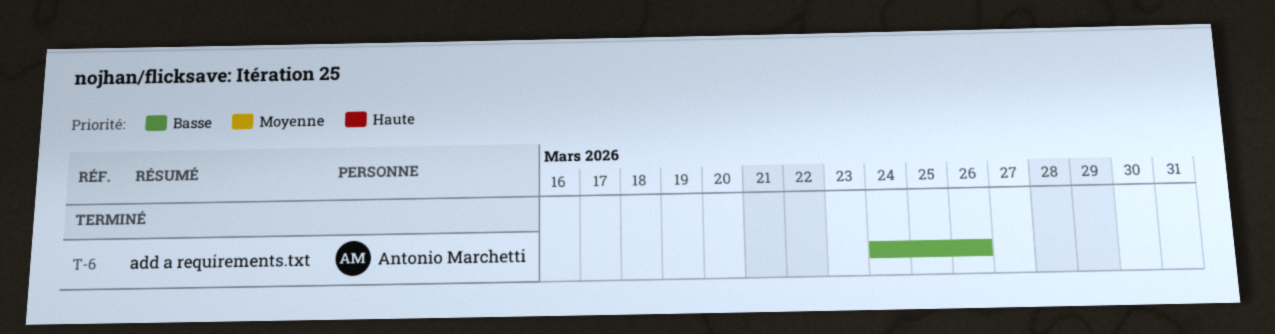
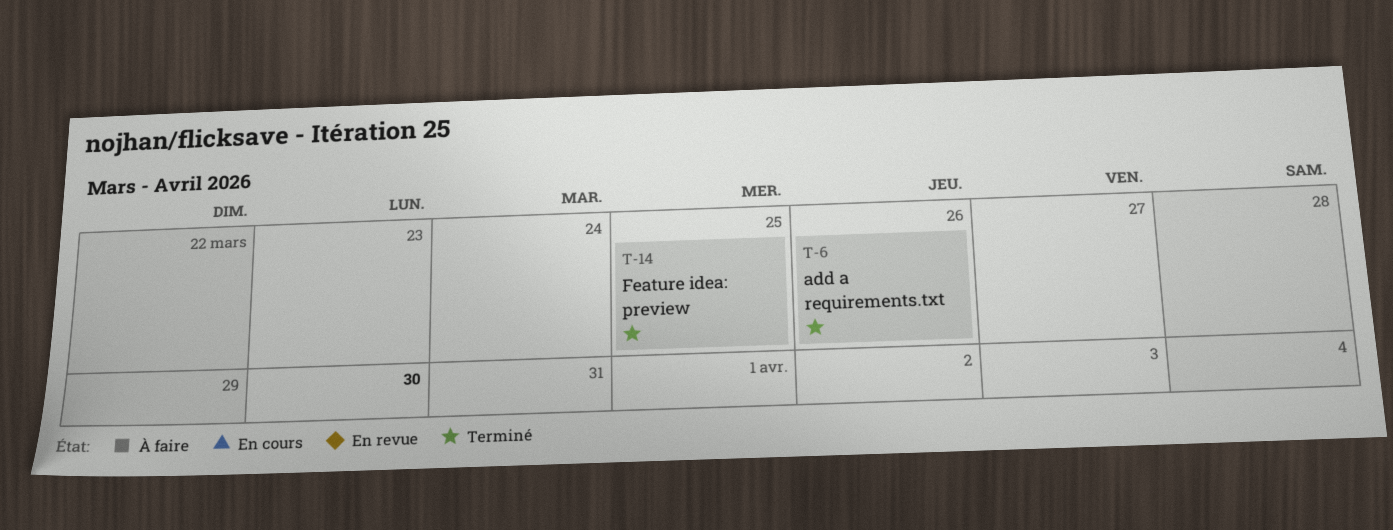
T-14: none -> present

